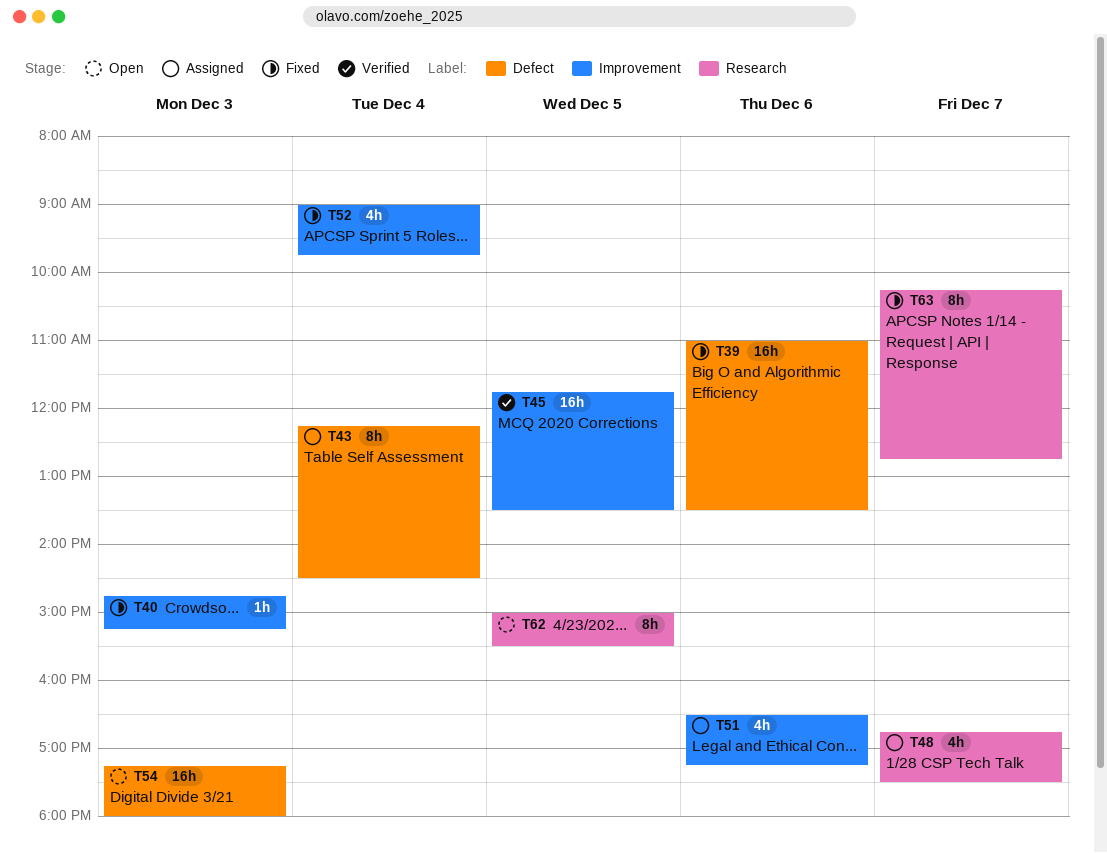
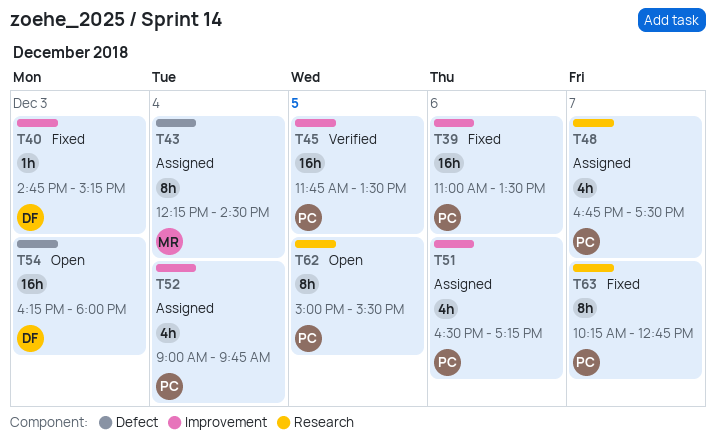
T39, label: Defect -> Improvement
T52, status: Fixed -> Assigned
T54, begins: 17:15 -> 16:15

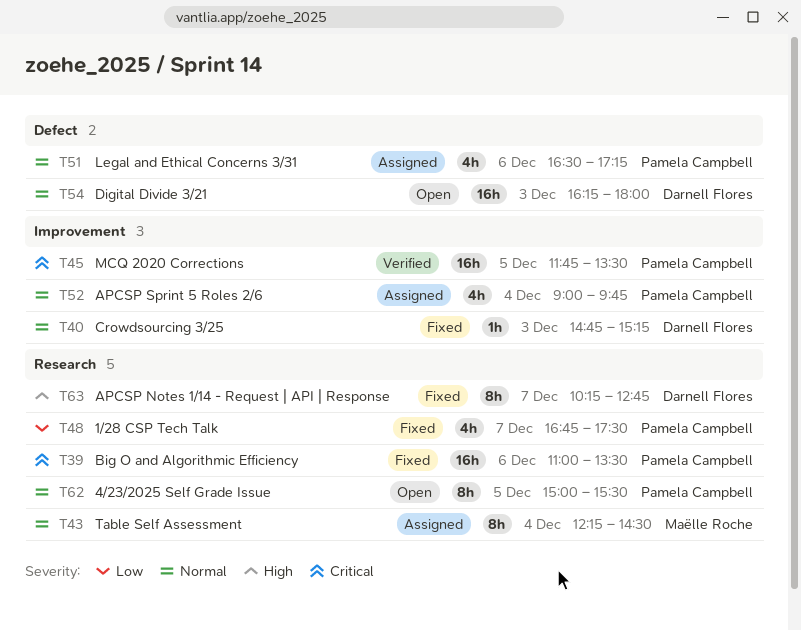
T39, label: Improvement -> Research
T43, label: Defect -> Research
T48, status: Assigned -> Fixed
T51, label: Improvement -> Defect
T63, owner: Pamela Campbell -> Darnell Flores

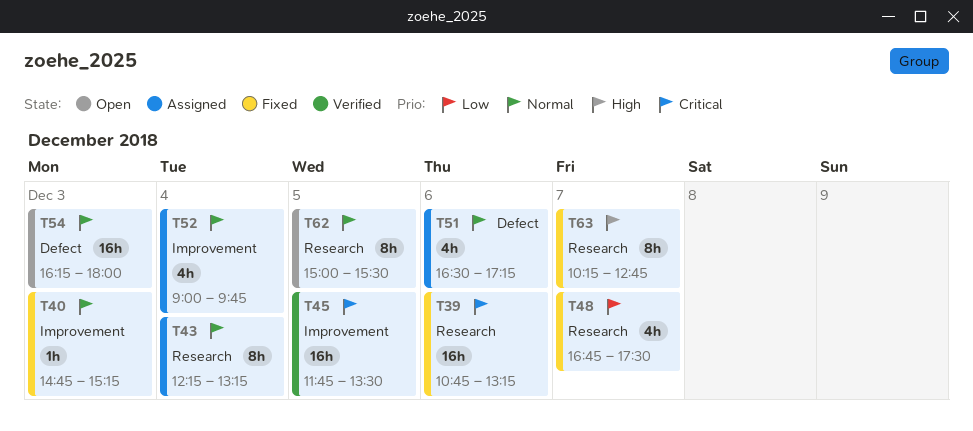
T39, begins: 11:00 -> 10:45
T39, ends: 13:30 -> 13:15
T43, ends: 14:30 -> 13:15

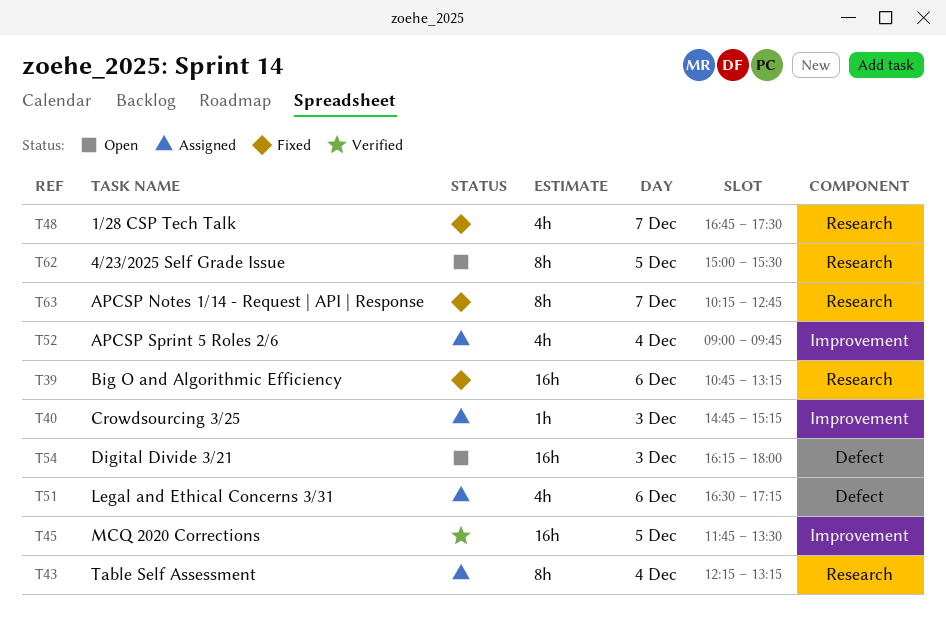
T40, status: Fixed -> Assigned

